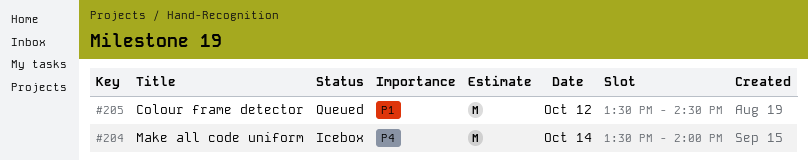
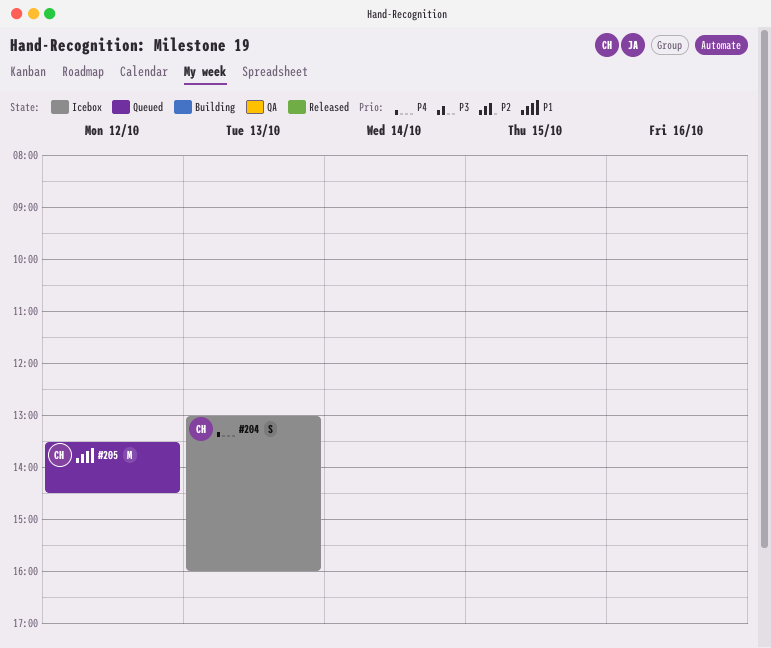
#204, estimate: M -> S
#204, day: Oct 14 -> Oct 13
#204, begins: 13:30 -> 13:00
#204, ends: 14:00 -> 16:00

